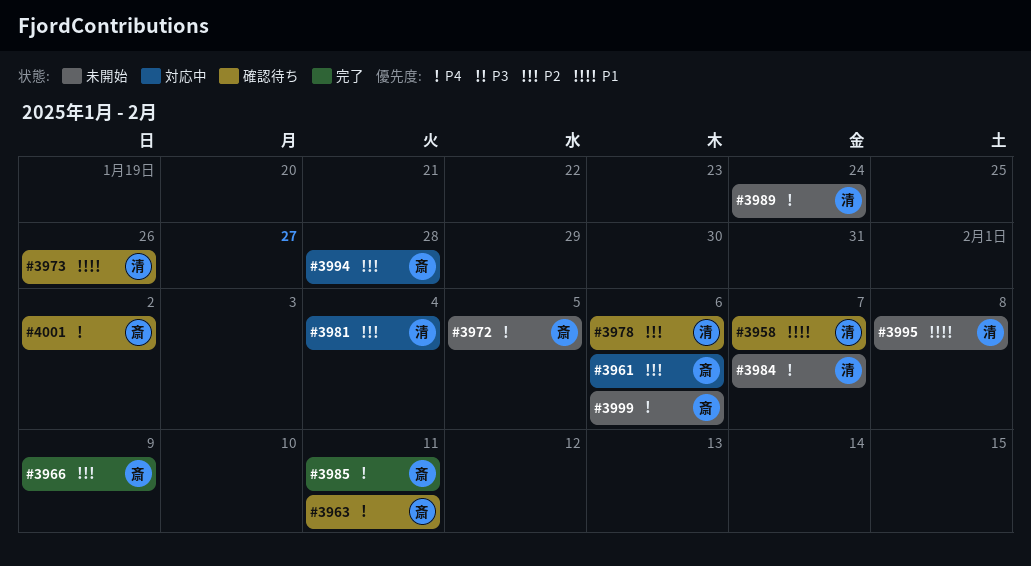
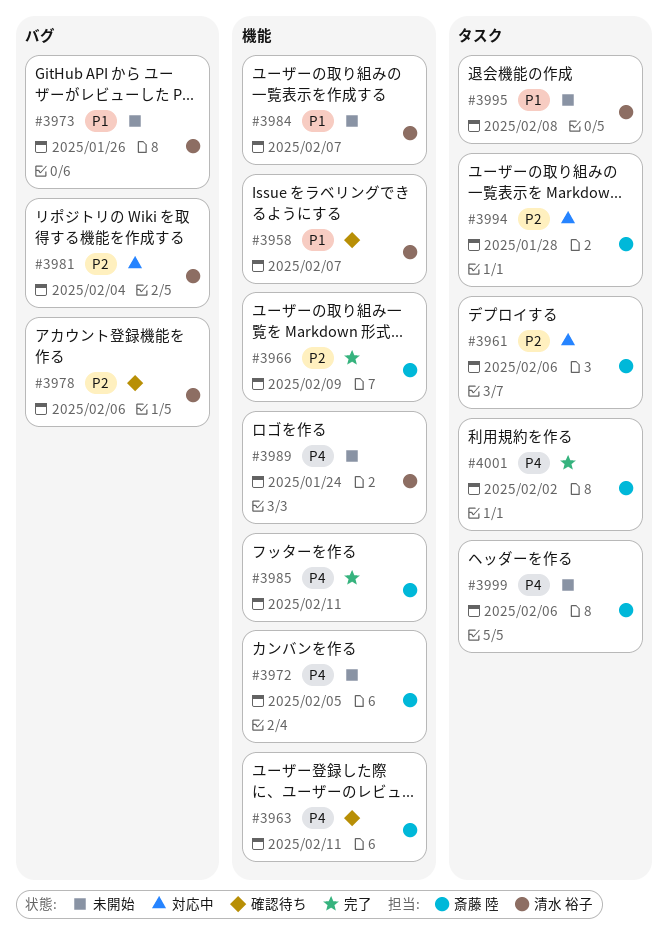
#3973, status: 確認待ち -> 未開始
#3984, priority: P4 -> P1
#4001, status: 確認待ち -> 完了

